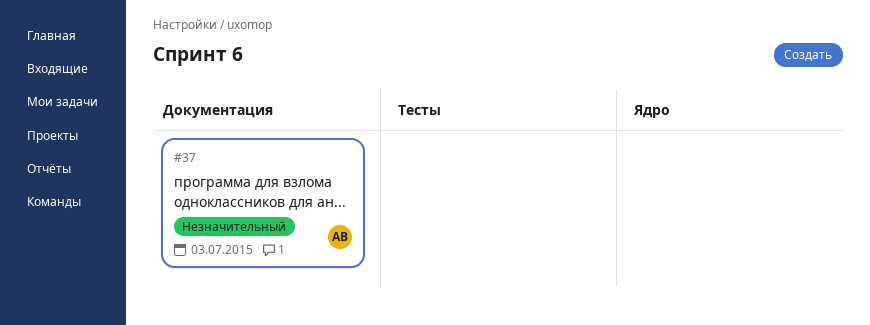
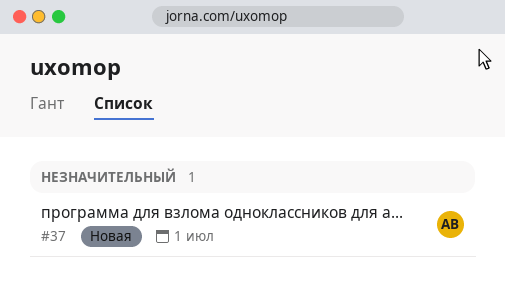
#37, due: Jul 3 -> Jul 1

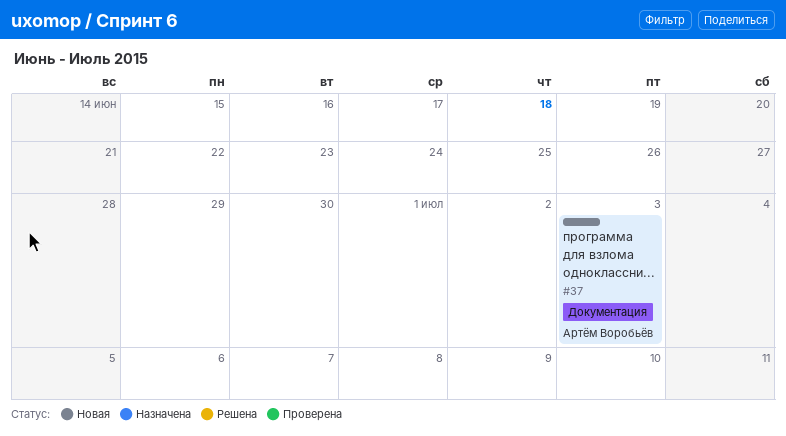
#37, due: Jul 1 -> Jul 3

